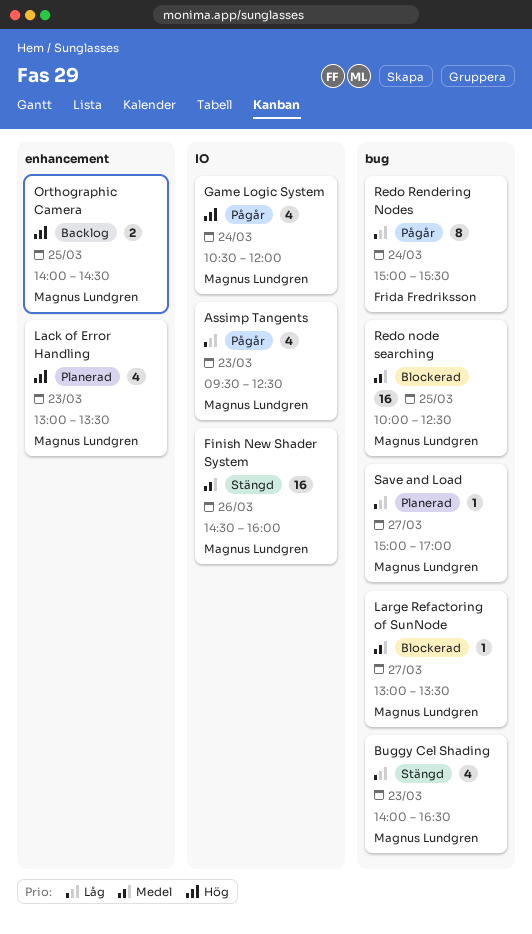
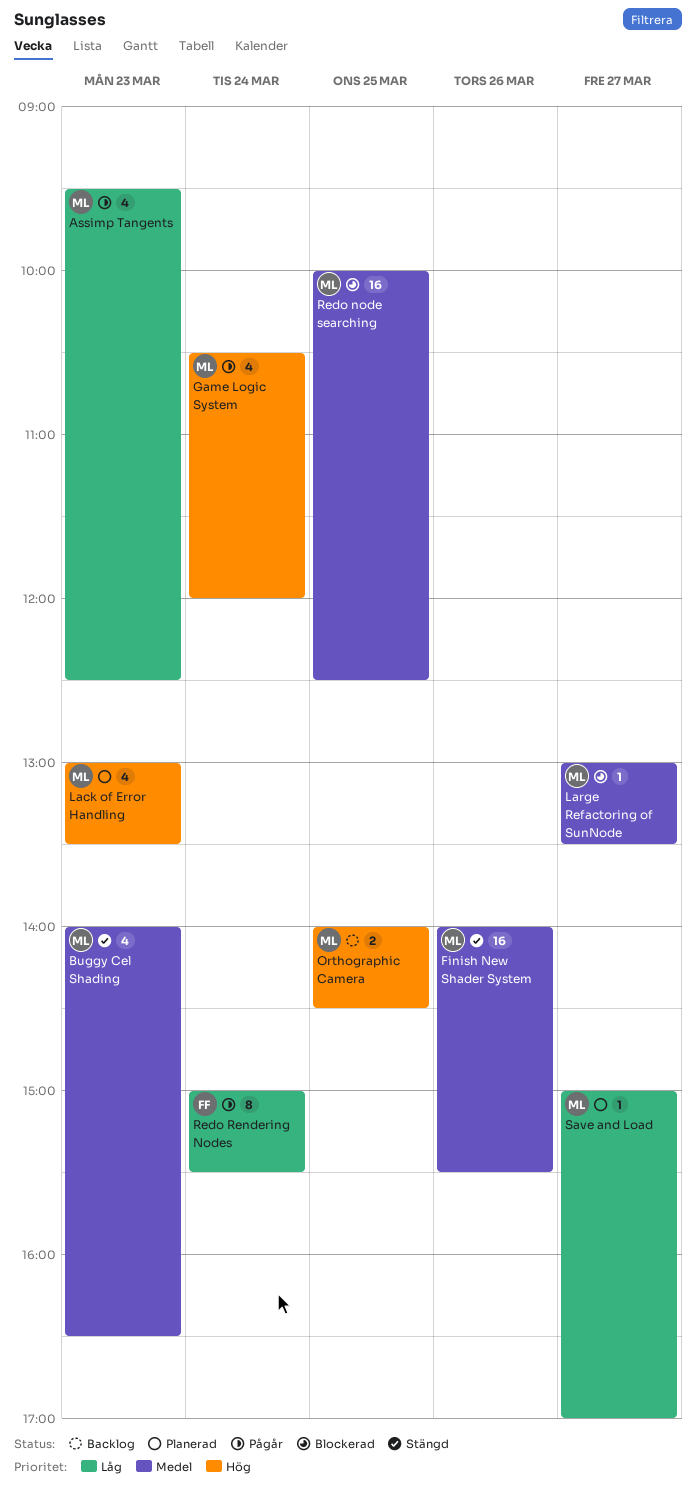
Buggy Cel Shading, priority: Låg -> Medel
Finish New Shader System, begins: 14:30 -> 14:00
Finish New Shader System, ends: 16:00 -> 15:30

